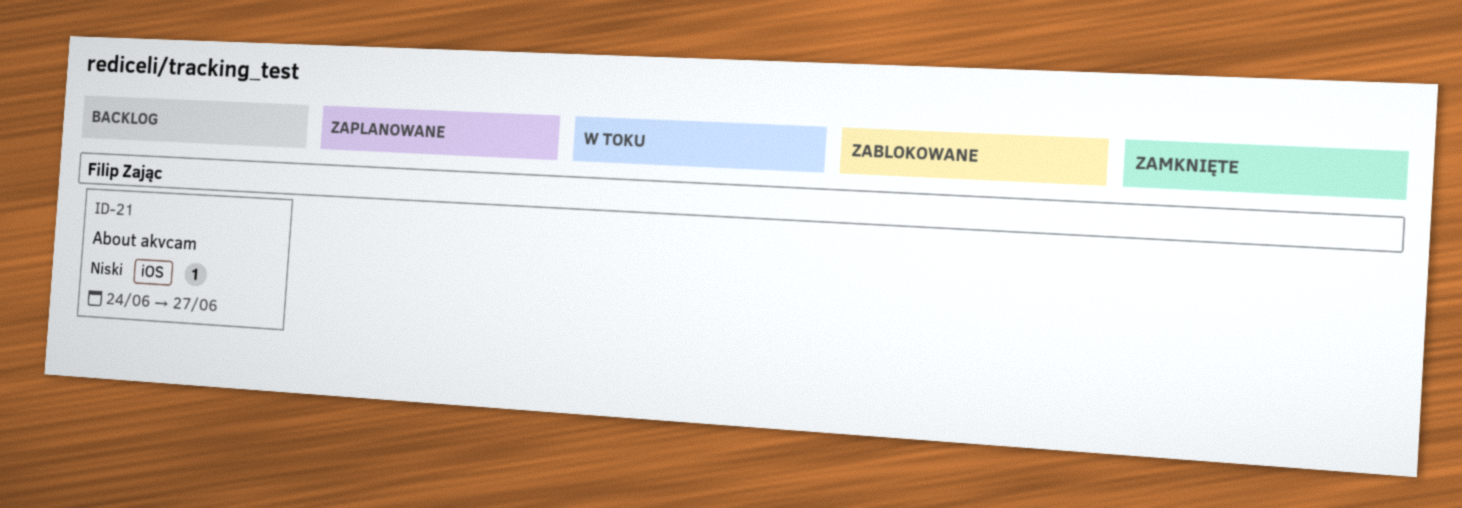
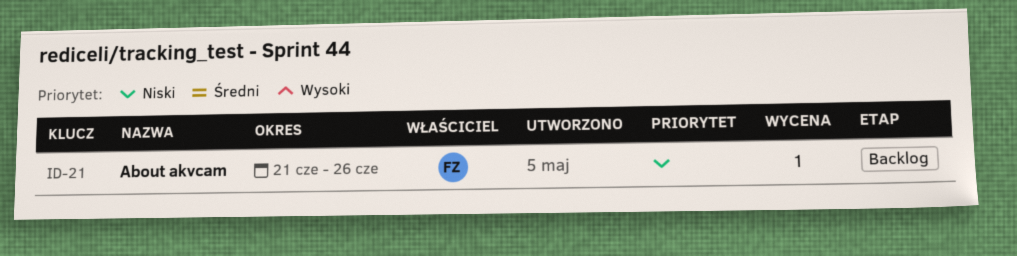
ID-21, start: Jun 24 -> Jun 21
ID-21, due: Jun 27 -> Jun 26

